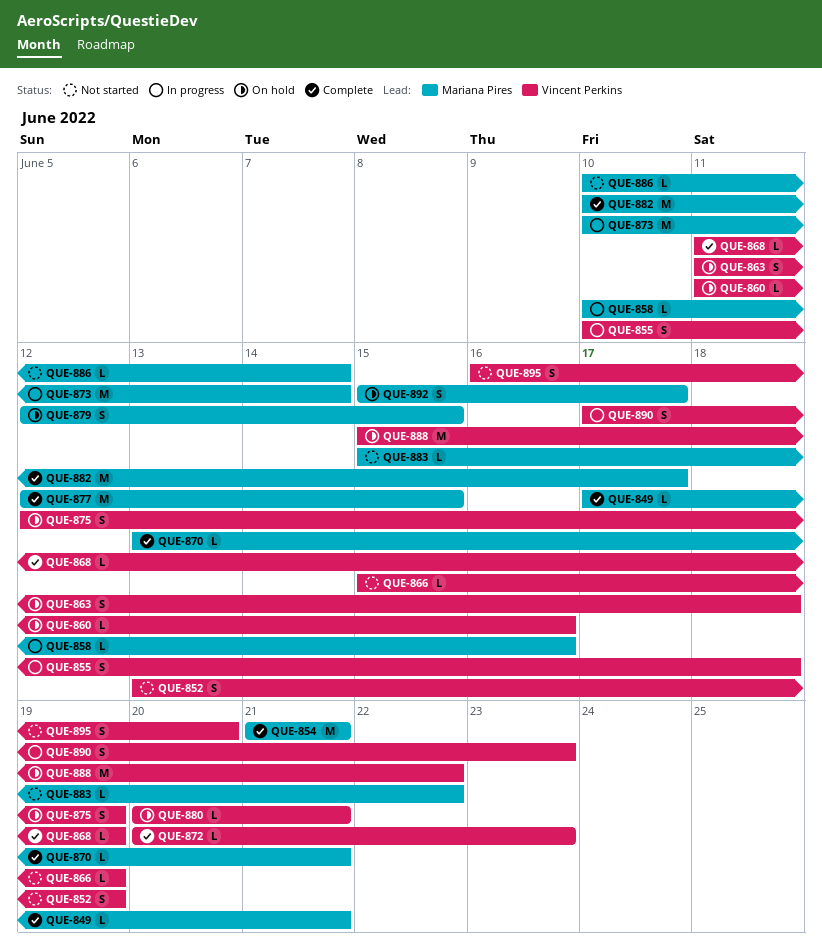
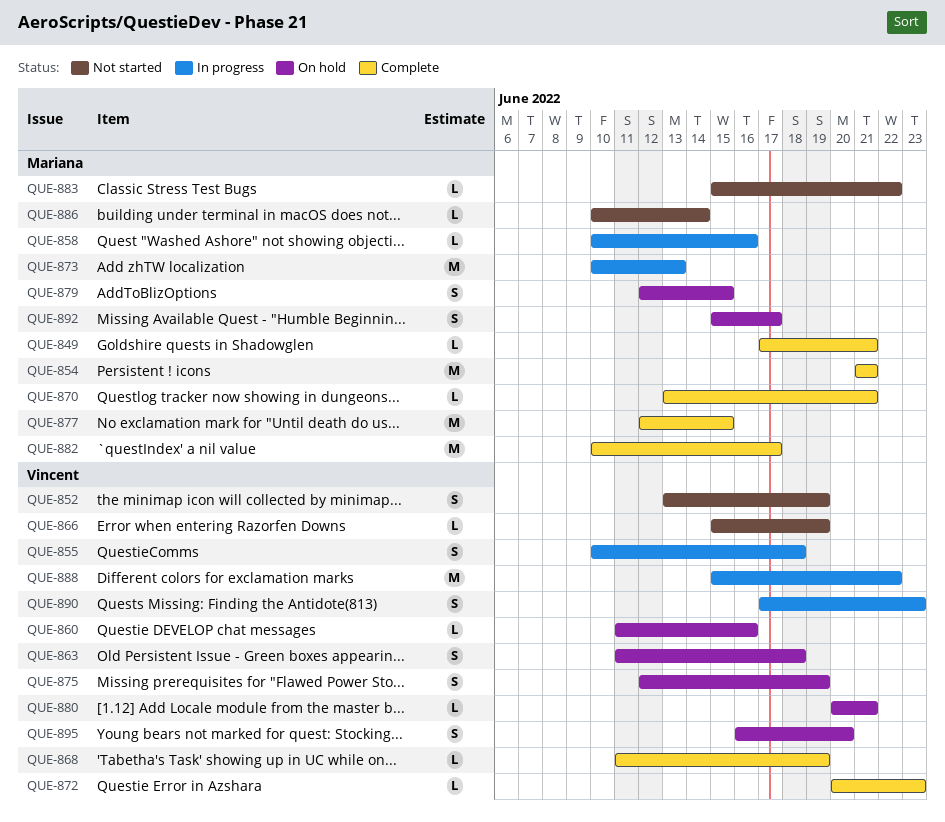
QUE-873, due: Jun 14 -> Jun 13
QUE-888, status: On hold -> In progress
QUE-895, status: Not started -> On hold

